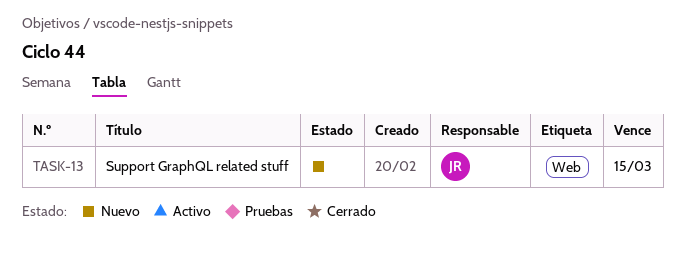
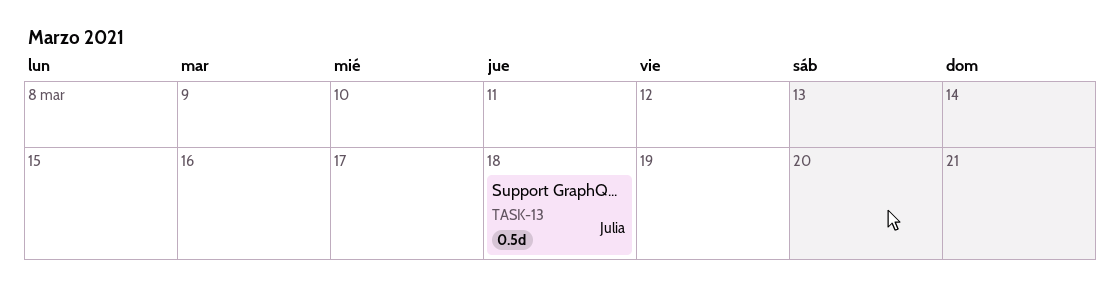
TASK-13, due: Mar 15 -> Mar 18

